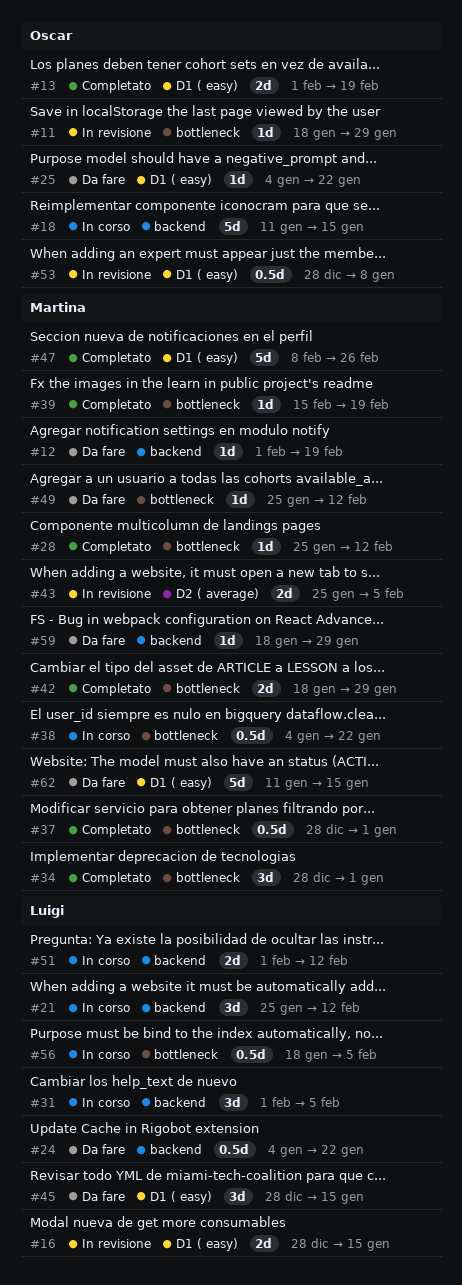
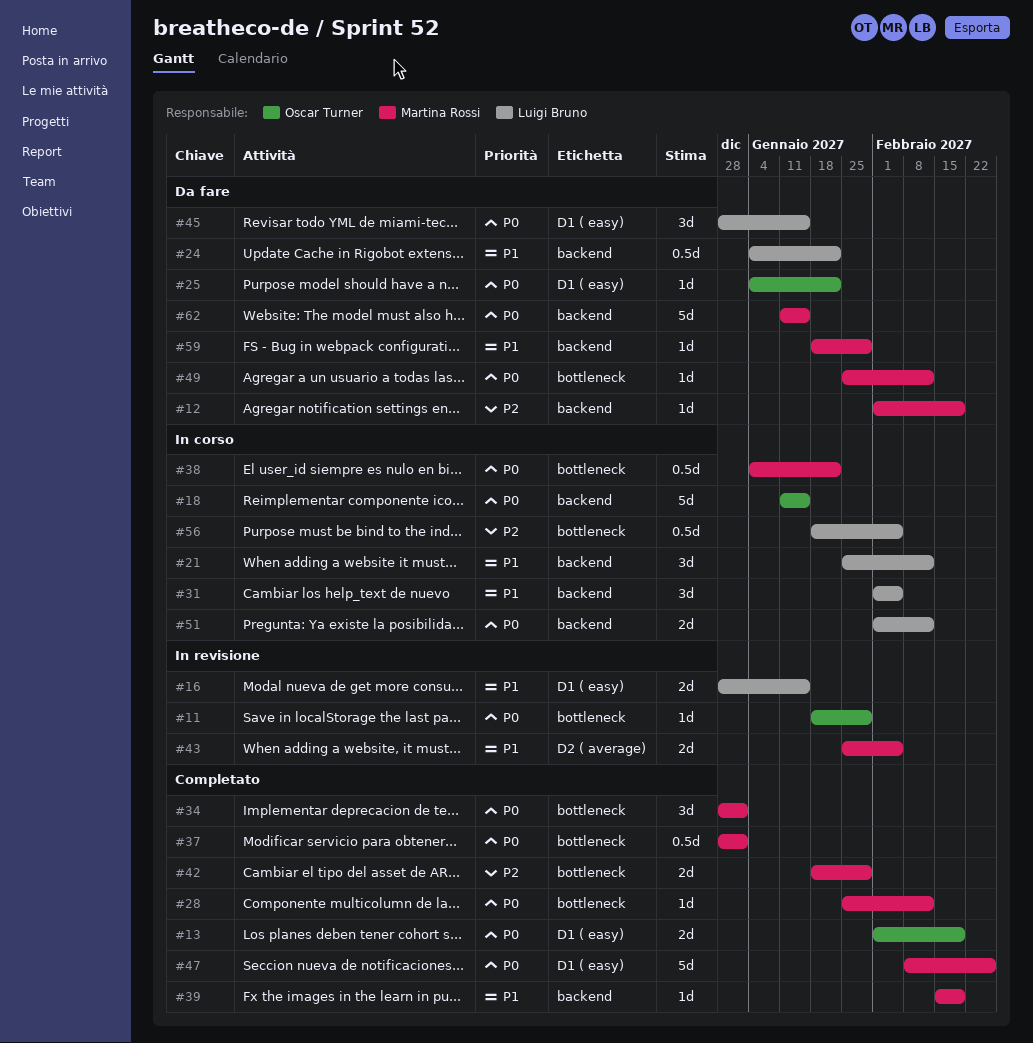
#39, label: bottleneck -> backend
#53: present -> none
#62, label: D1 ( easy) -> backend

